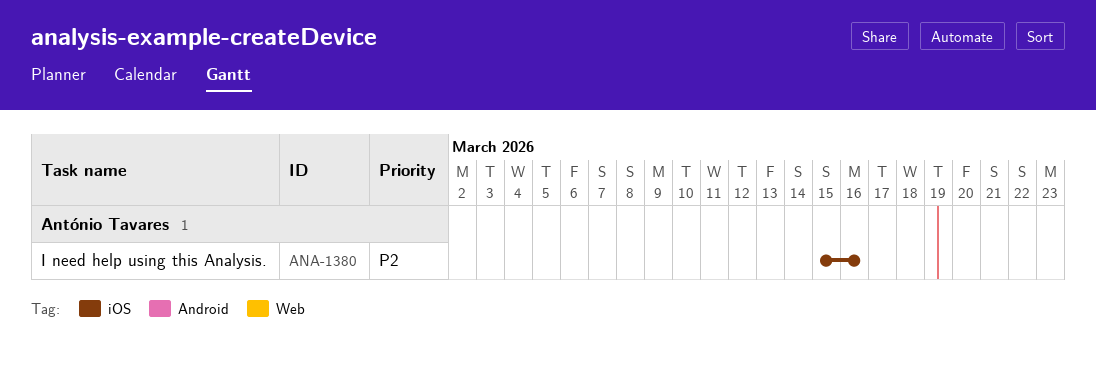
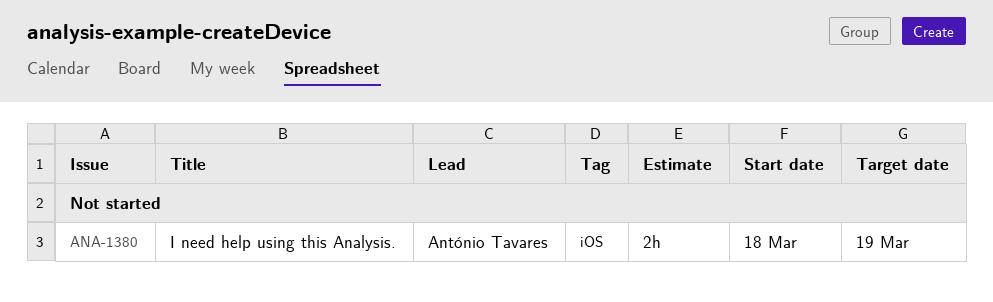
ANA-1380, start: Mar 15 -> Mar 18
ANA-1380, due: Mar 16 -> Mar 19

